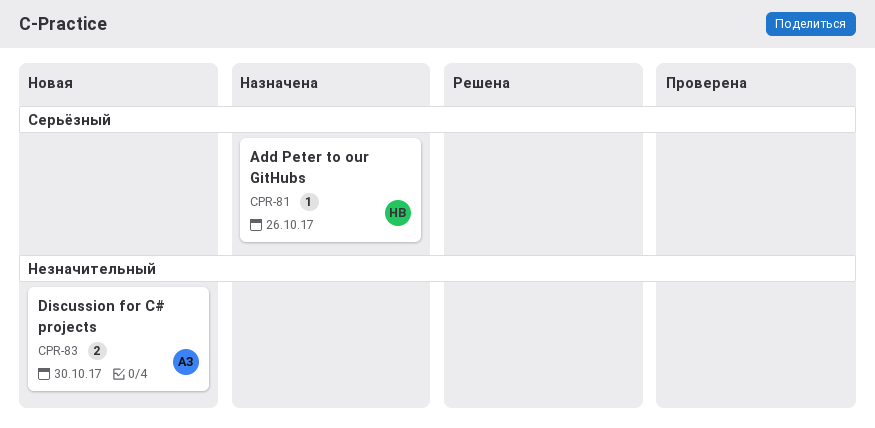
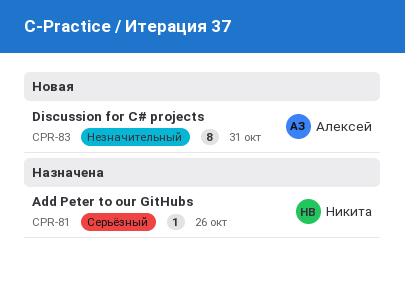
CPR-83, estimate: 2 -> 8
CPR-83, due: Oct 30 -> Oct 31

